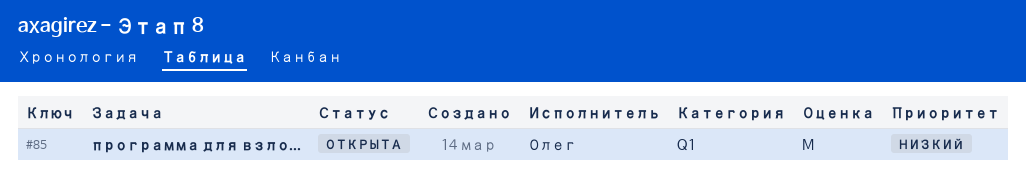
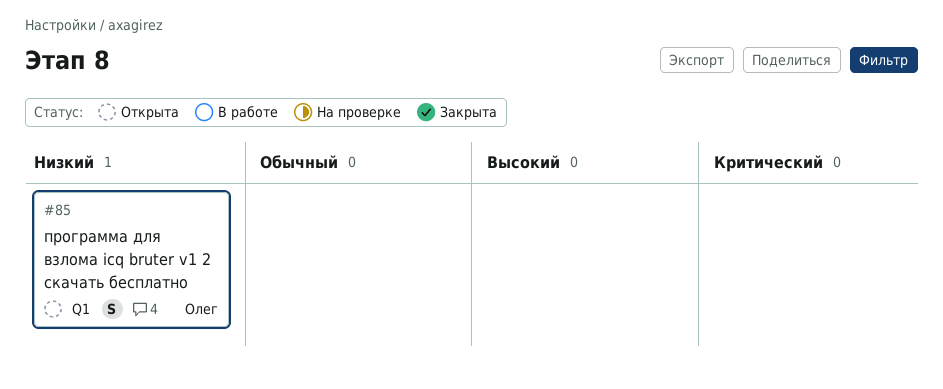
#85, estimate: M -> S

